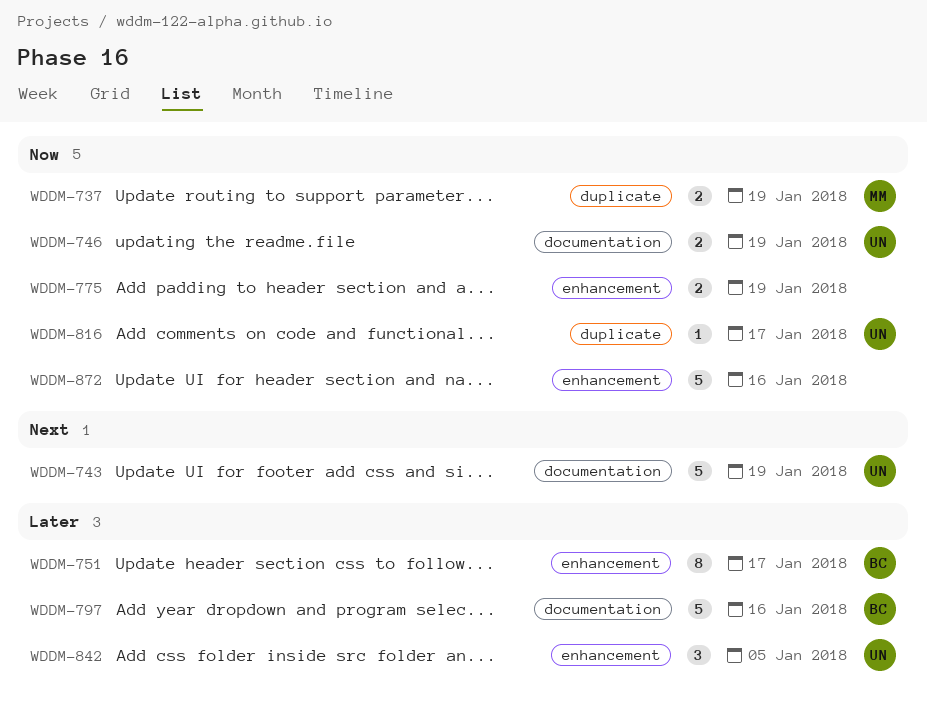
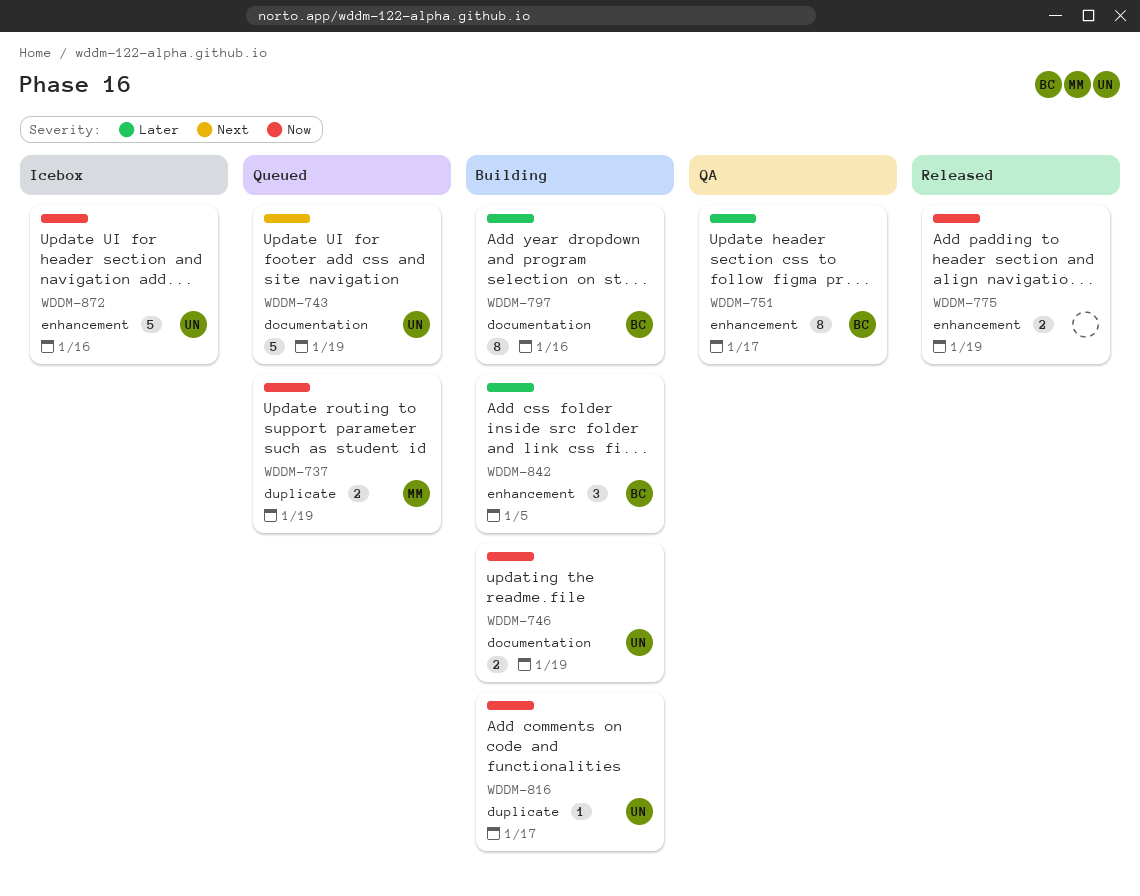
WDDM-797, estimate: 5 -> 8
WDDM-842, owner: UN -> BC
WDDM-872, owner: none -> UN

